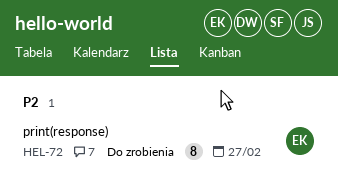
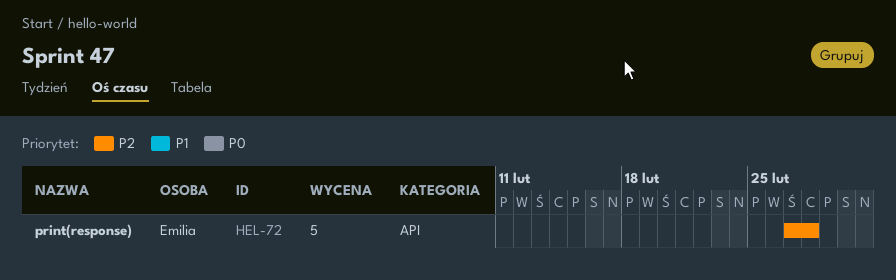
HEL-72, estimate: 8 -> 5
HEL-72, due: Feb 27 -> Feb 28

